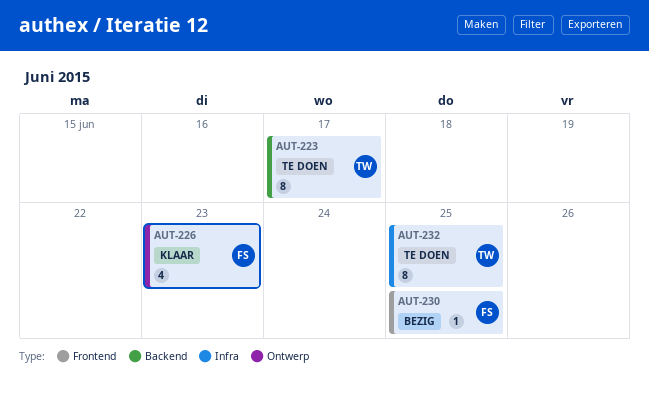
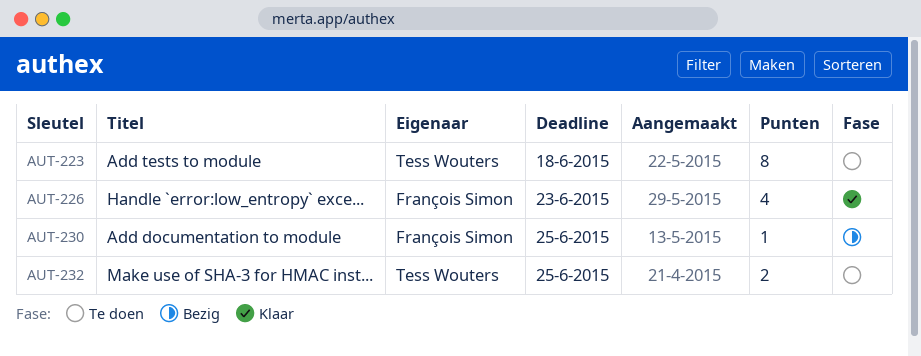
AUT-223, due: Jun 17 -> Jun 18
AUT-232, estimate: 8 -> 2

